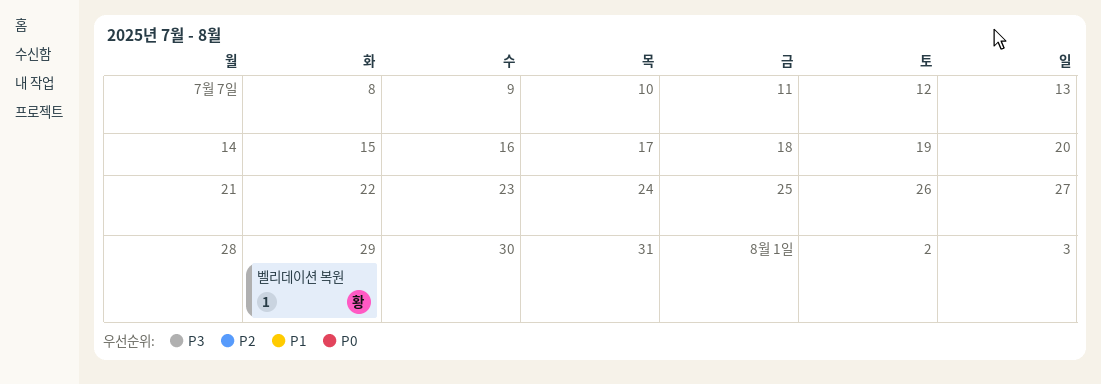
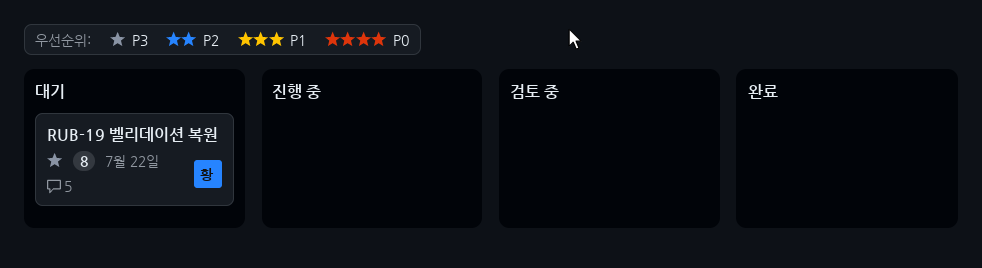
벨리데이션 복원, estimate: 1 -> 8
벨리데이션 복원, due: Jul 29 -> Jul 22

